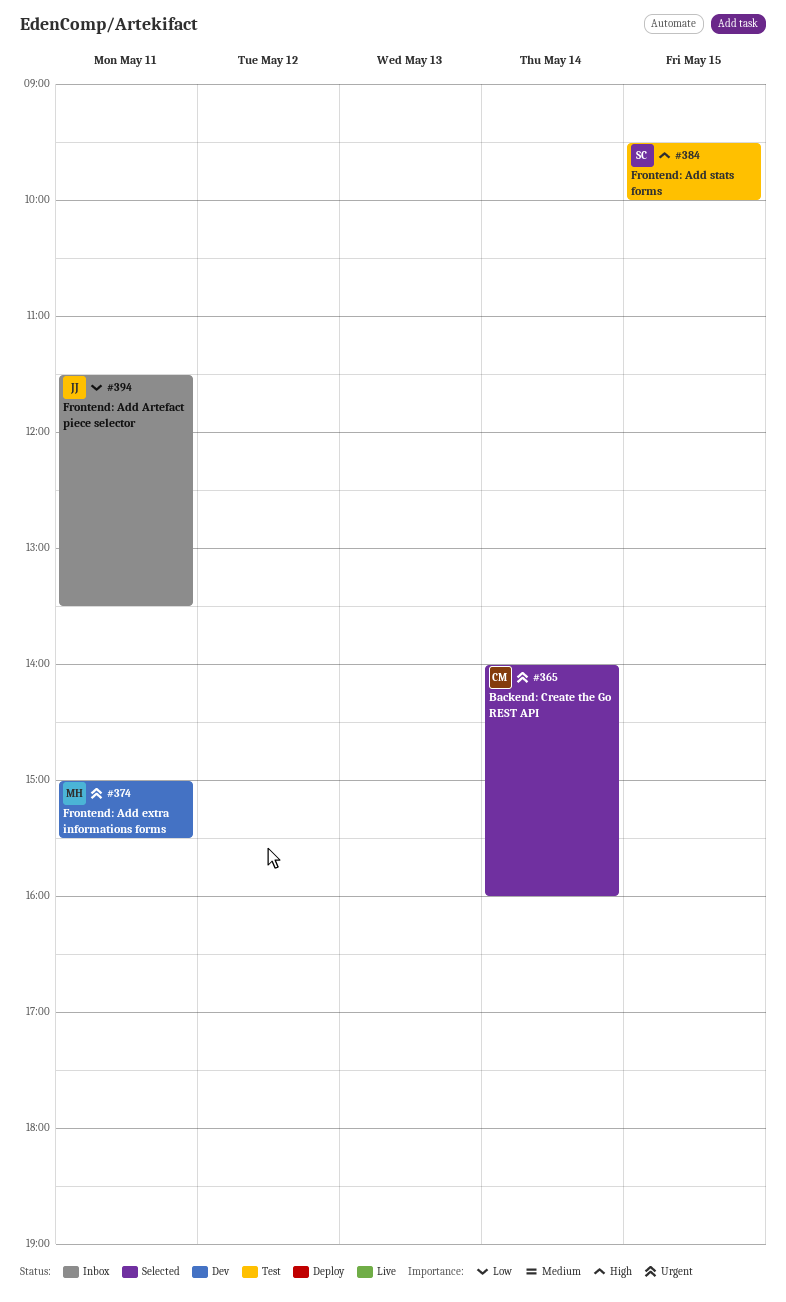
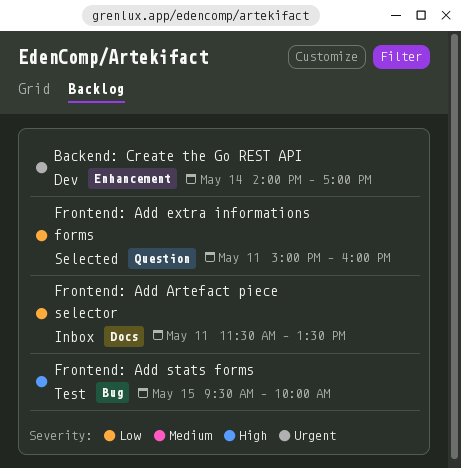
Backend: Create the Go REST API, status: Selected -> Dev
Backend: Create the Go REST API, ends: 16:00 -> 17:00
Frontend: Add extra informations forms, status: Dev -> Selected
Frontend: Add extra informations forms, priority: Urgent -> Low
Frontend: Add extra informations forms, ends: 15:30 -> 16:00

